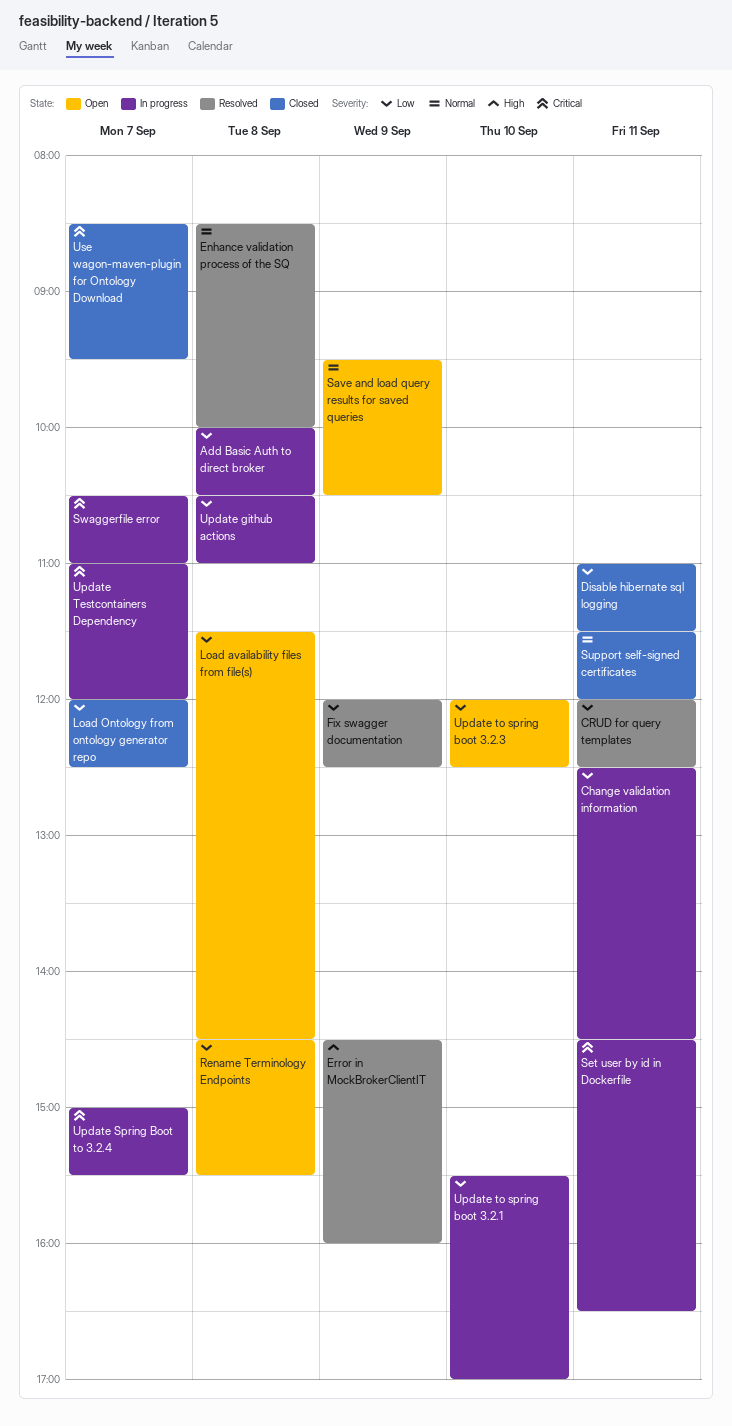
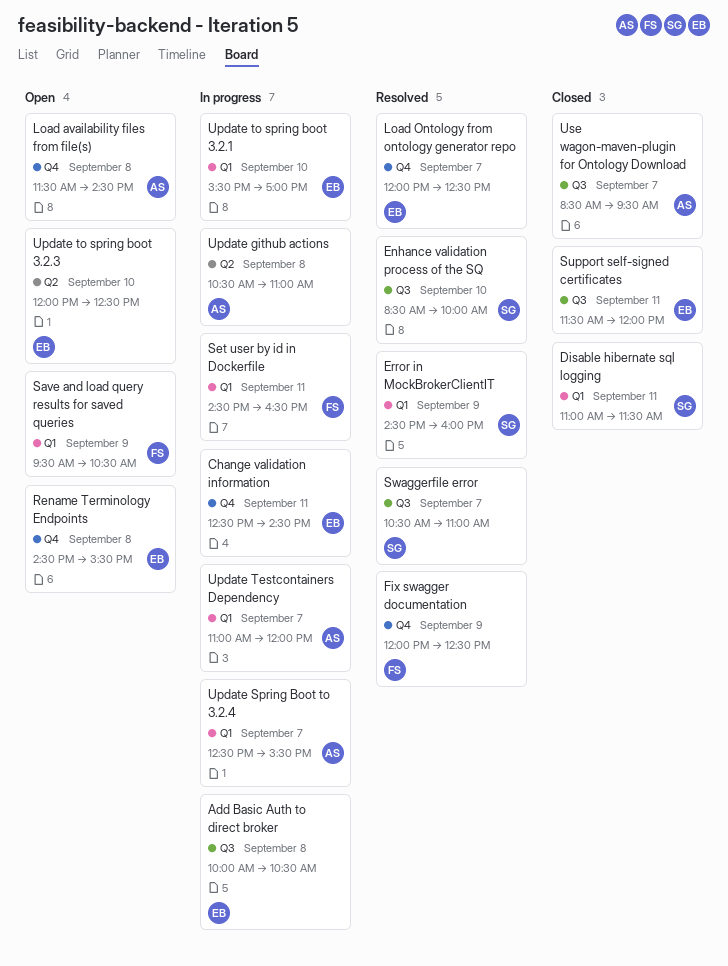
CRUD for query templates: present -> none
Enhance validation process of the SQ, day: Sep 8 -> Sep 10
Load Ontology from ontology generator repo, status: Closed -> Resolved
Swaggerfile error, status: In progress -> Resolved
Update Spring Boot to 3.2.4, begins: 15:00 -> 12:30

